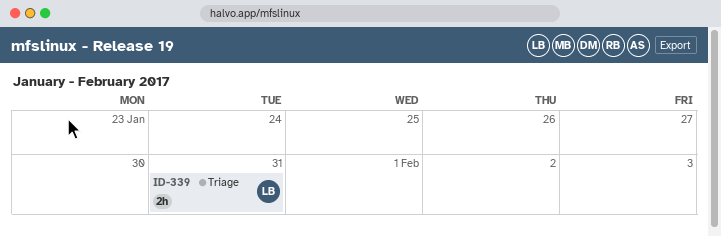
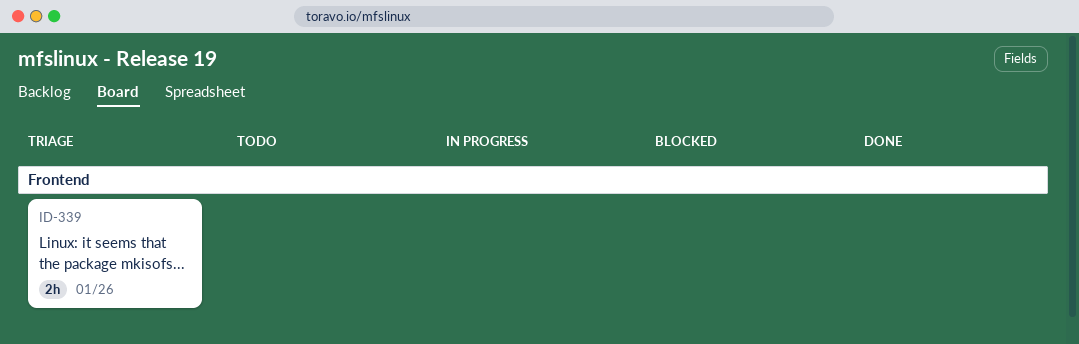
ID-339, due: Jan 31 -> Jan 26

